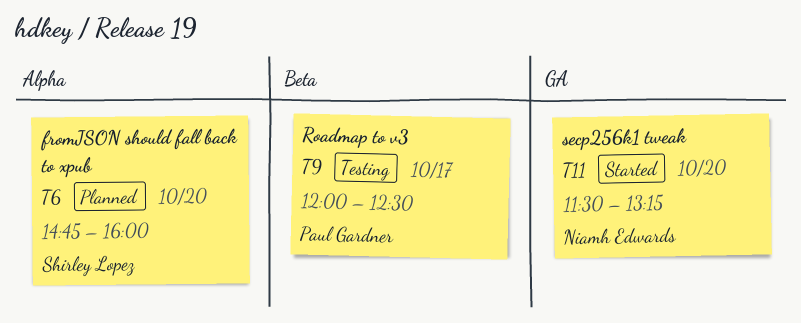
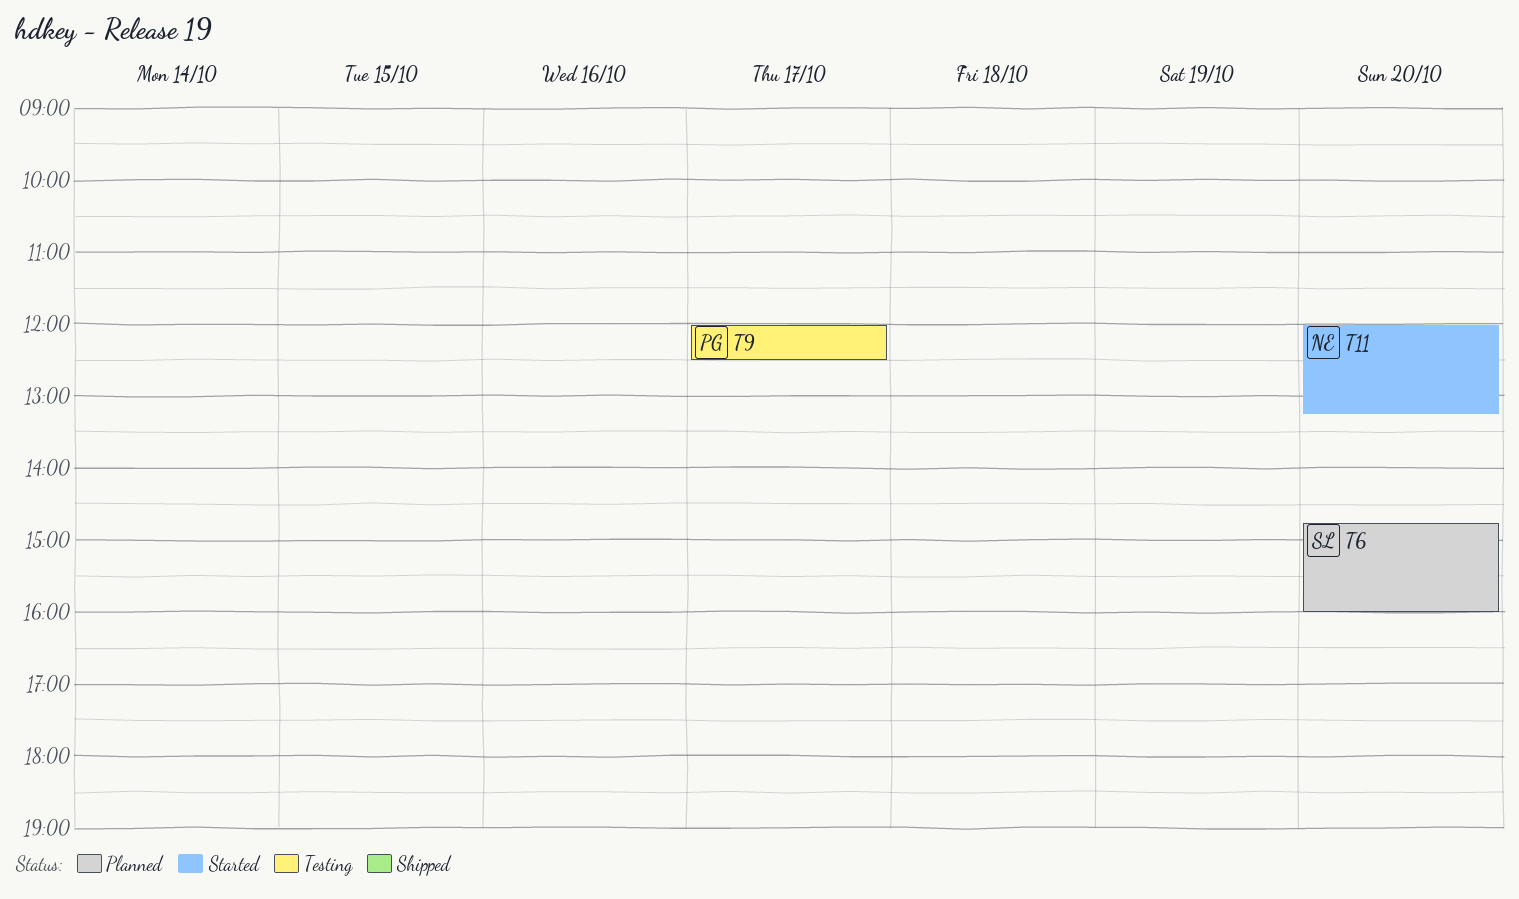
T11, begins: 11:30 -> 12:00

